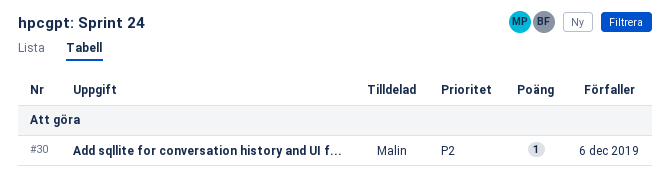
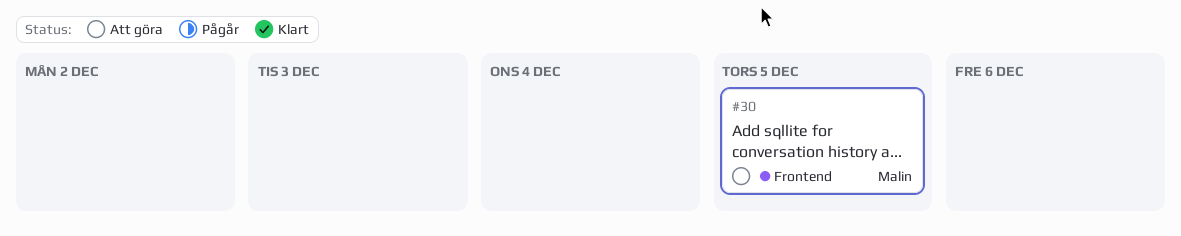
#30, due: Dec 6 -> Dec 5

